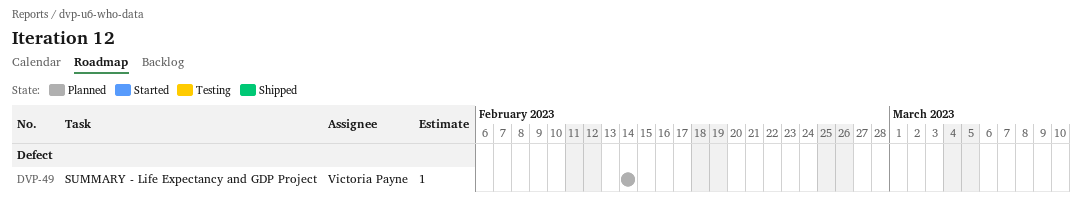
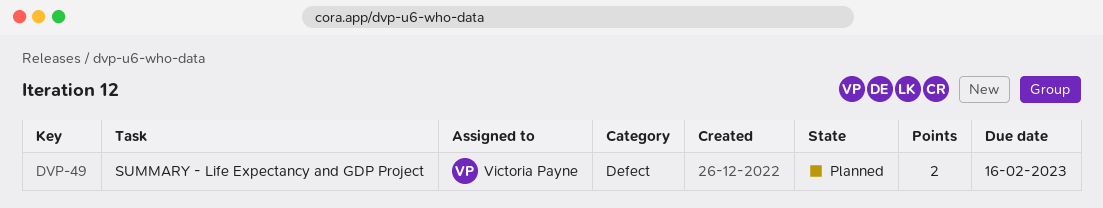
DVP-49, estimate: 1 -> 2
DVP-49, due: Feb 14 -> Feb 16

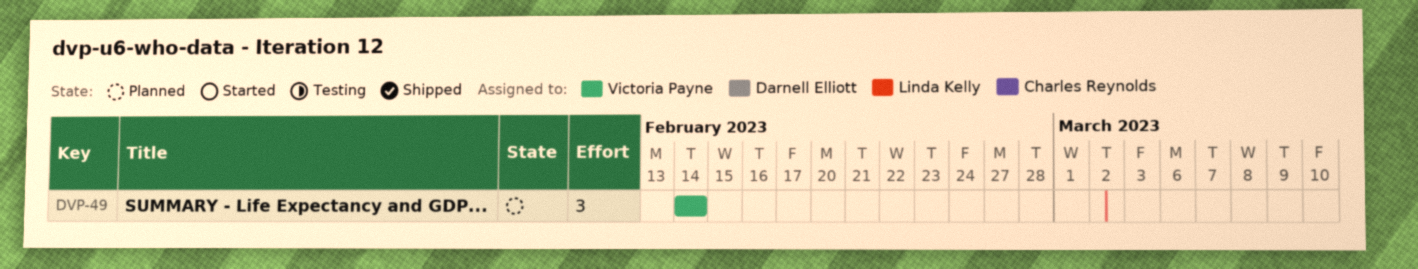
DVP-49, estimate: 2 -> 3
DVP-49, due: Feb 16 -> Feb 14

